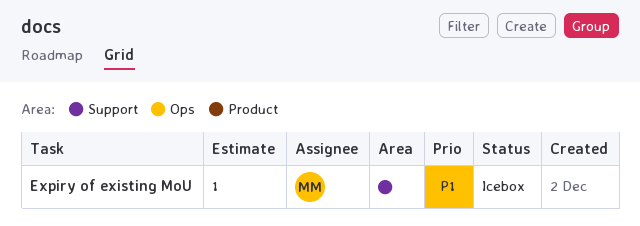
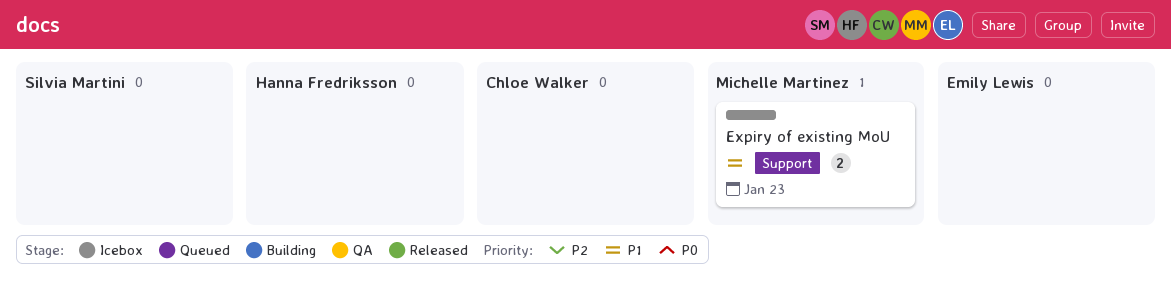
Expiry of existing MoU, estimate: 1 -> 2

